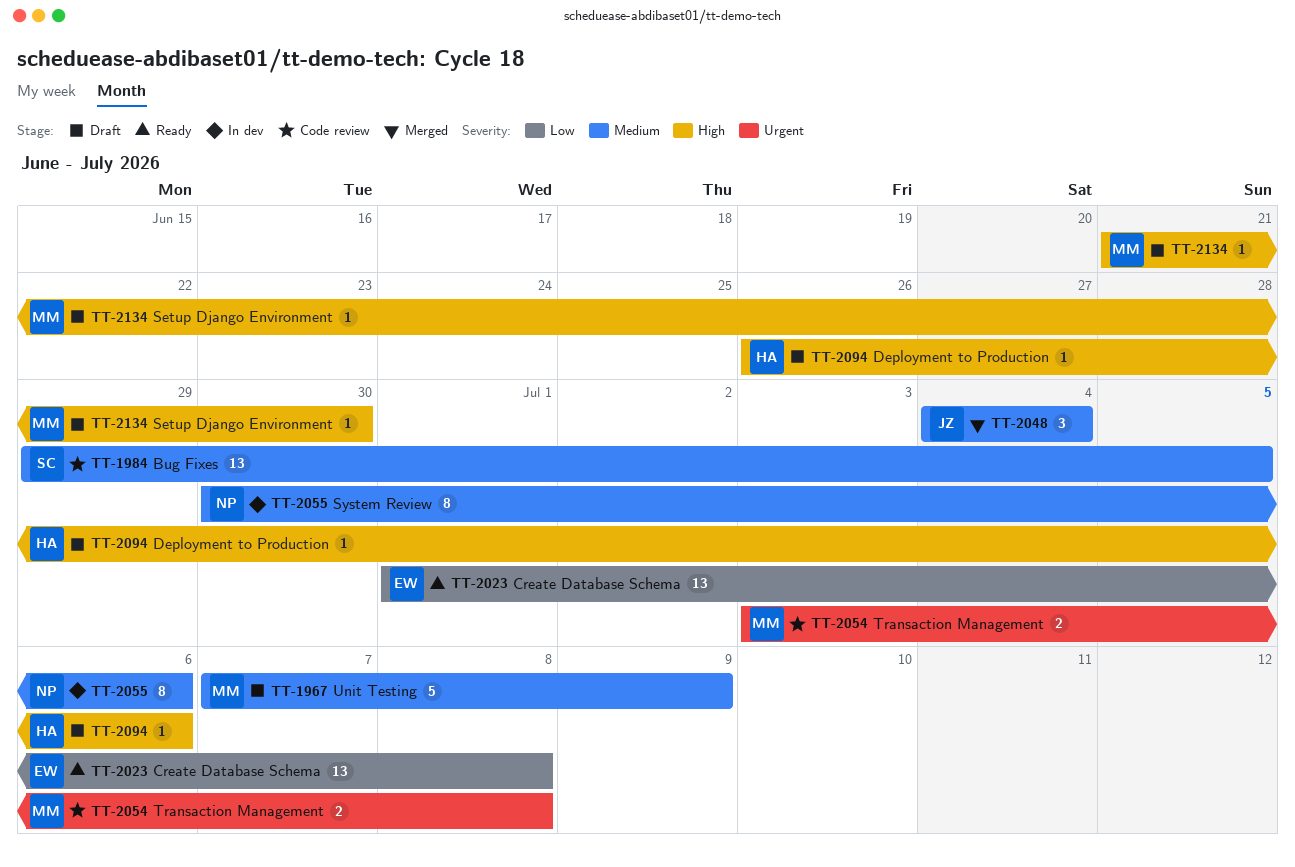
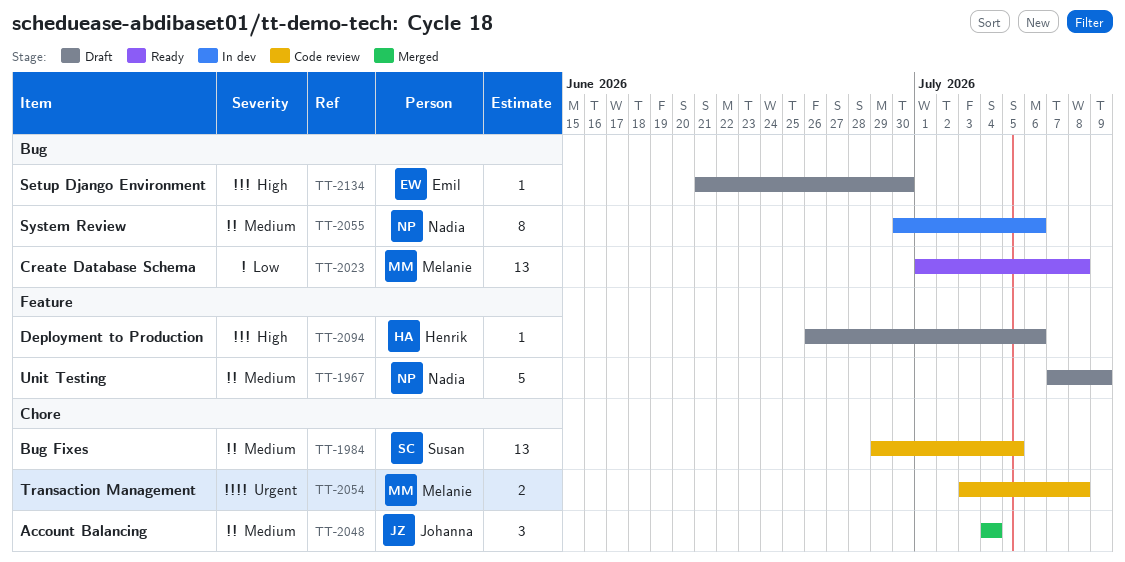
TT-1967, owner: Melanie -> Nadia
TT-2023, owner: Emil -> Melanie
TT-2134, owner: Melanie -> Emil

